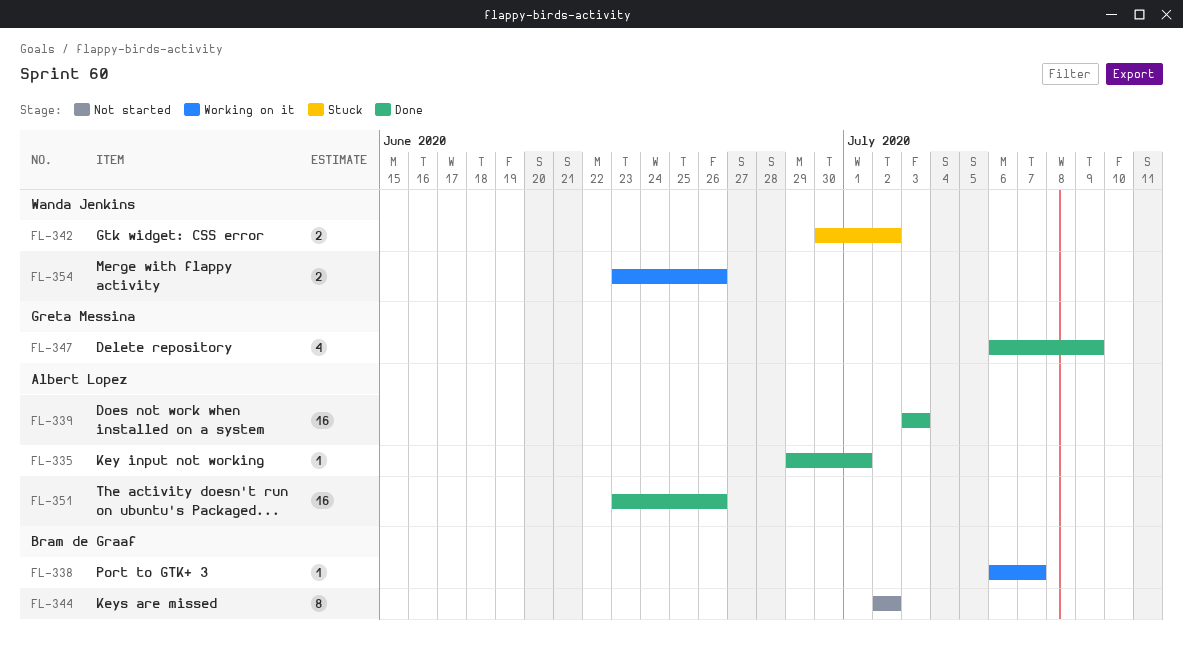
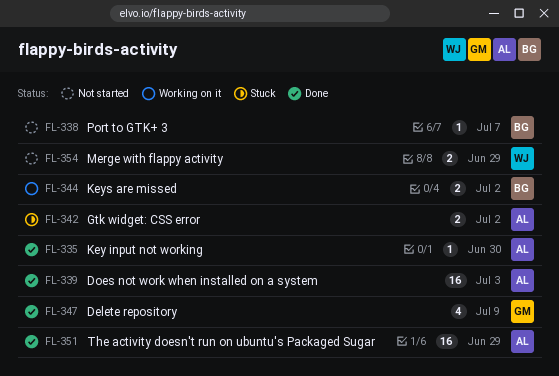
FL-335, due: Jul 1 -> Jun 30
FL-338, status: Working on it -> Not started
FL-342, owner: Wanda Jenkins -> Albert Lopez
FL-344, status: Not started -> Working on it
FL-344, estimate: 8 -> 2
FL-351, due: Jun 26 -> Jun 29
FL-354, status: Working on it -> Not started
FL-354, due: Jun 26 -> Jun 29

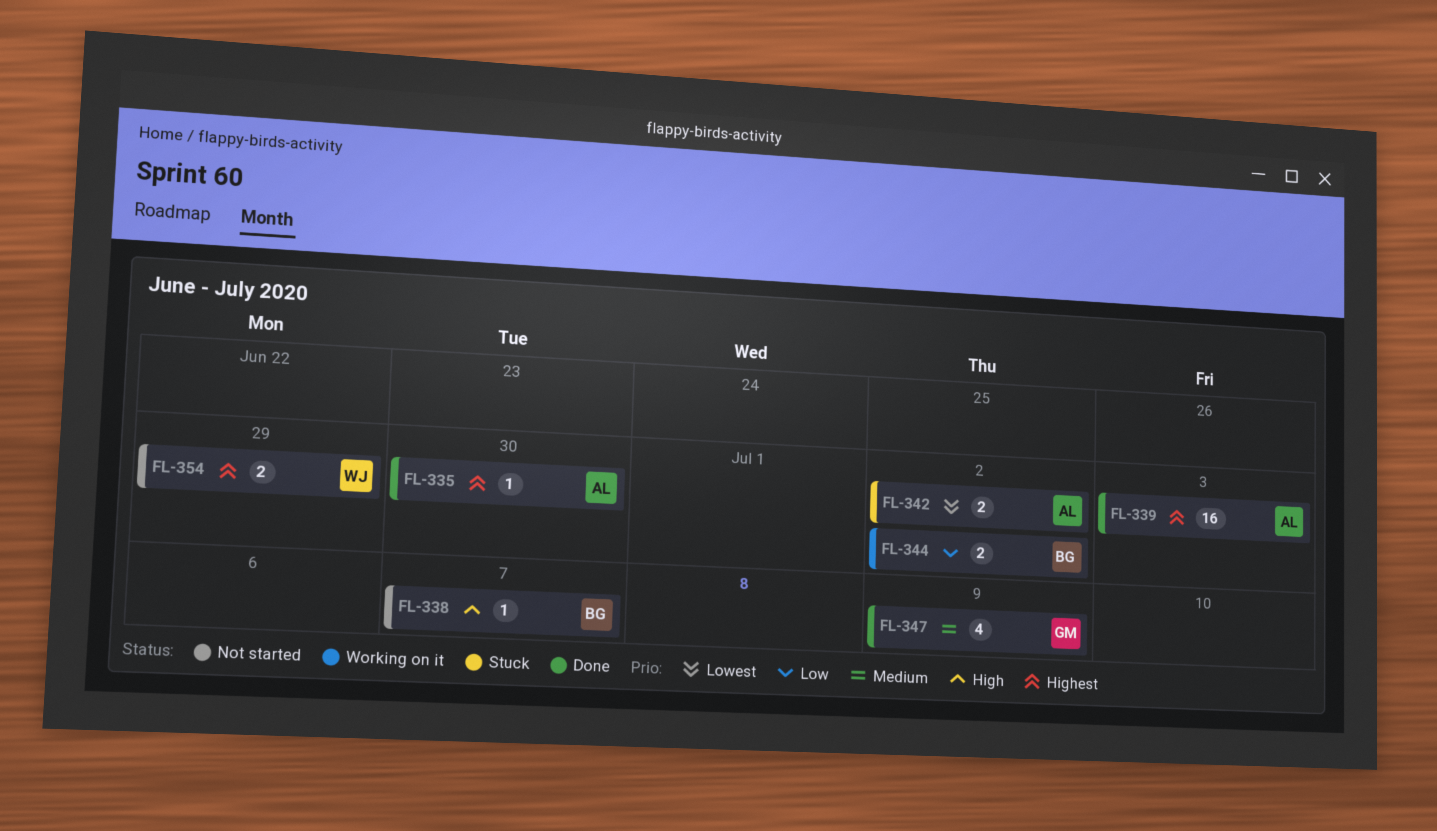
FL-351: present -> none

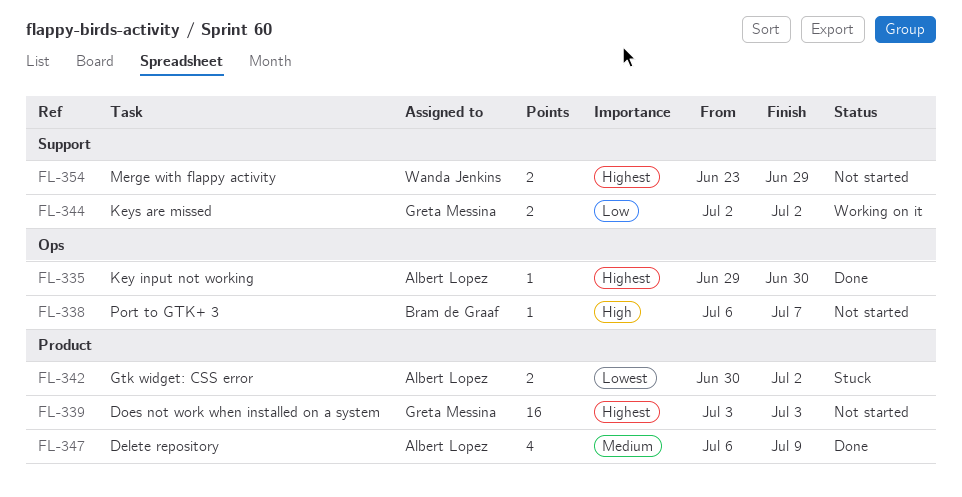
FL-339, status: Done -> Not started
FL-339, owner: Albert Lopez -> Greta Messina
FL-344, owner: Bram de Graaf -> Greta Messina
FL-347, owner: Greta Messina -> Albert Lopez

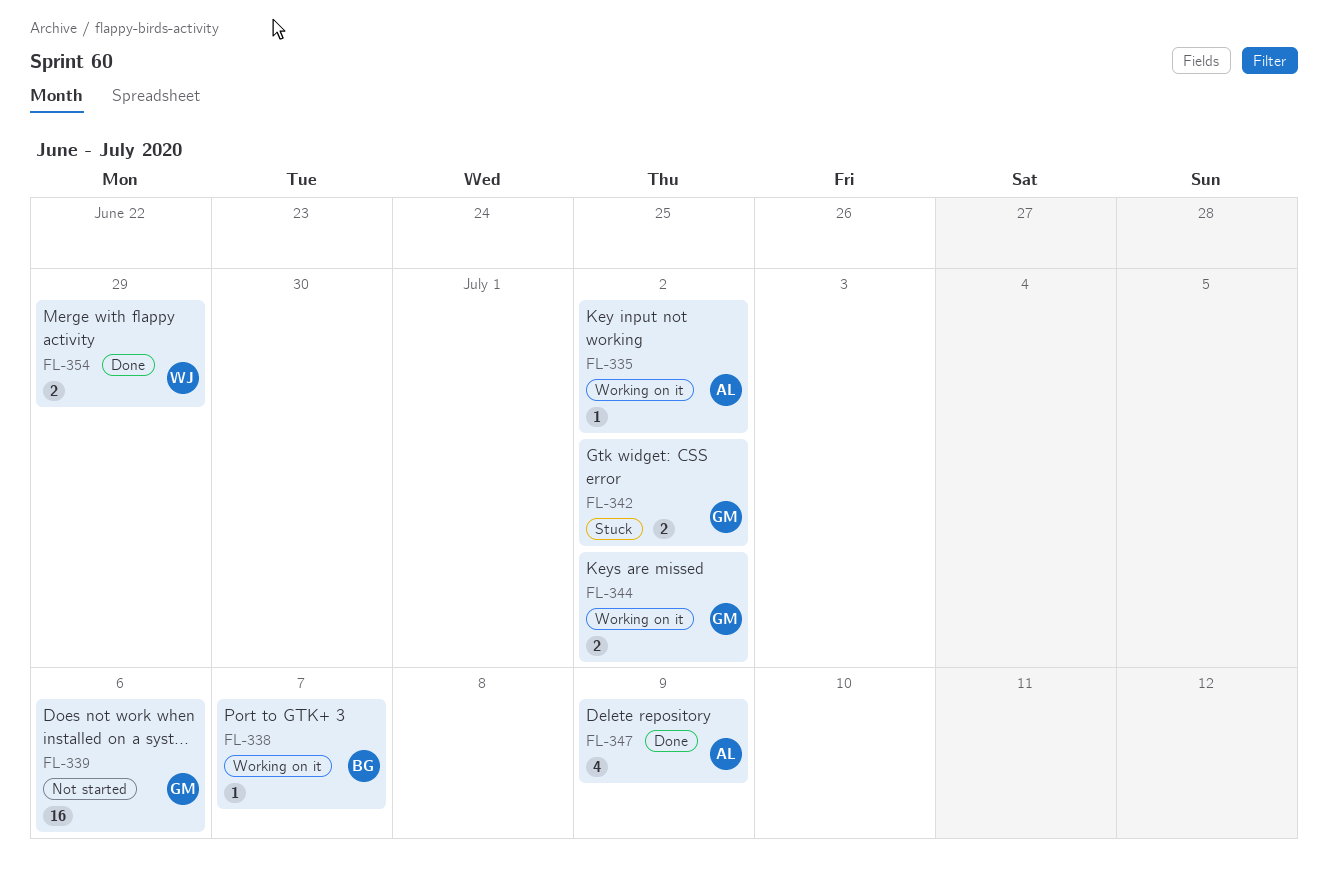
FL-335, status: Done -> Working on it
FL-335, due: Jun 30 -> Jul 2
FL-338, status: Not started -> Working on it
FL-339, due: Jul 3 -> Jul 6
FL-342, owner: Albert Lopez -> Greta Messina
FL-354, status: Not started -> Done

